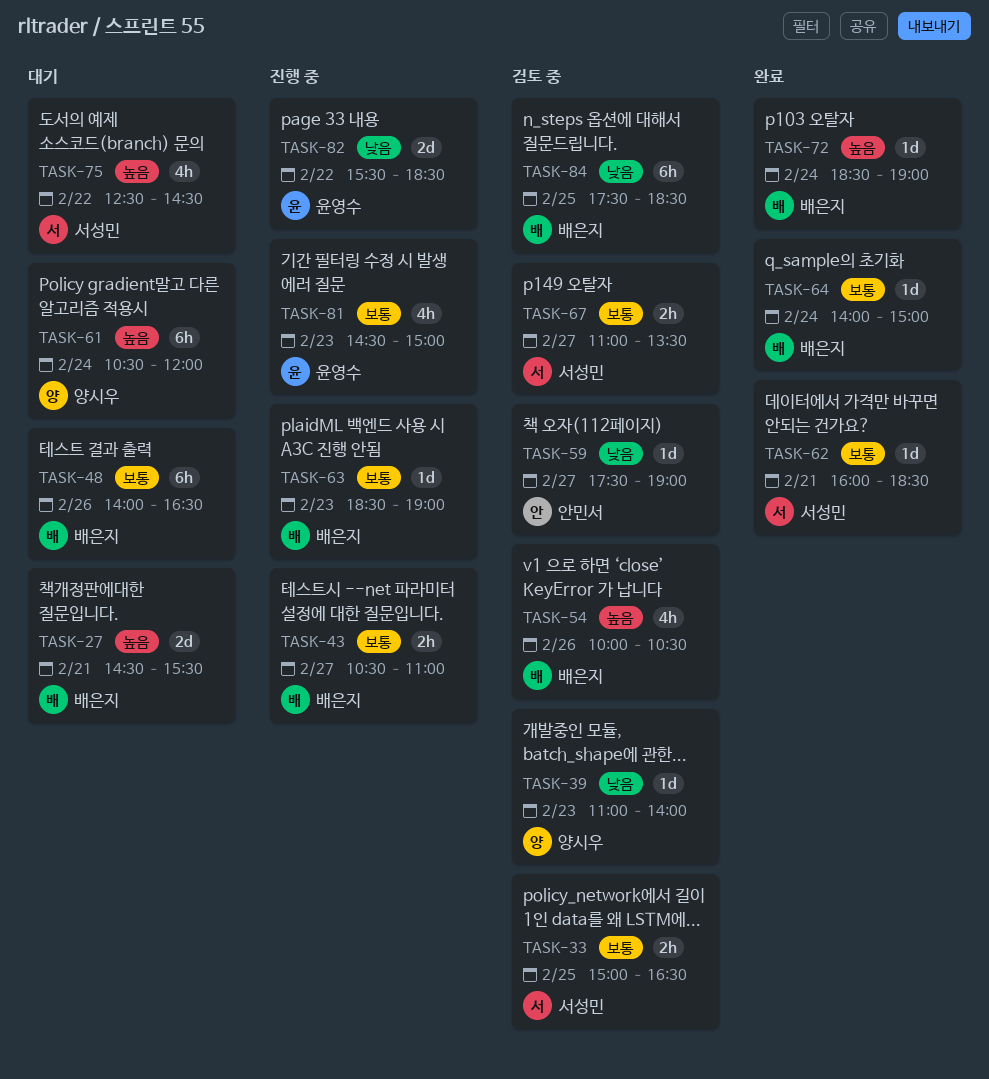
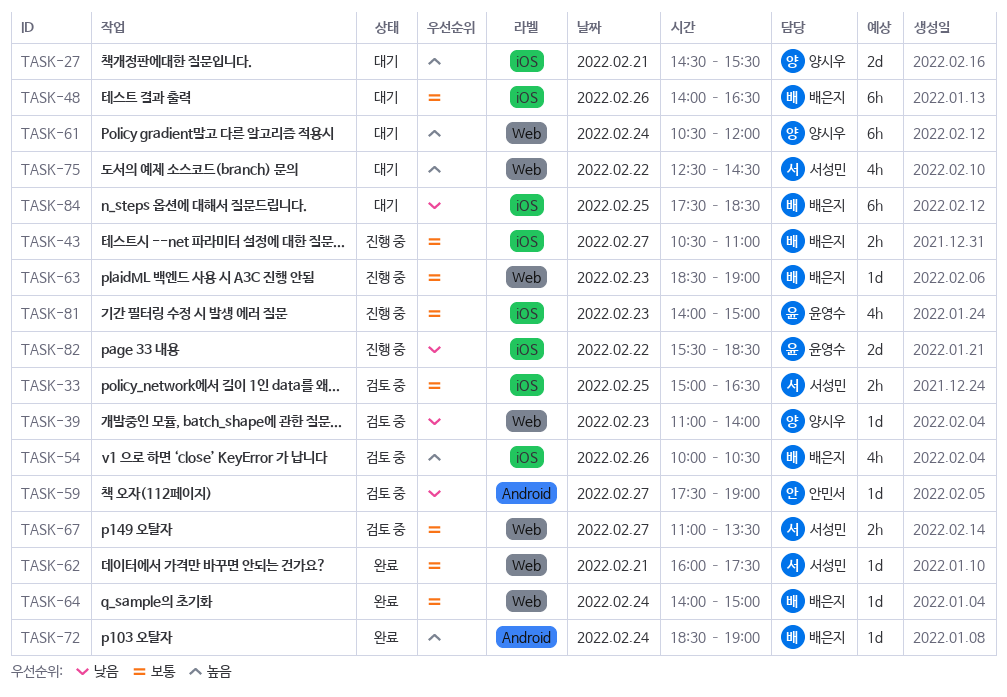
TASK-27, owner: 배은지 -> 양시우
TASK-62, ends: 18:30 -> 17:30
TASK-81, begins: 14:30 -> 14:00
TASK-84, status: 검토 중 -> 대기

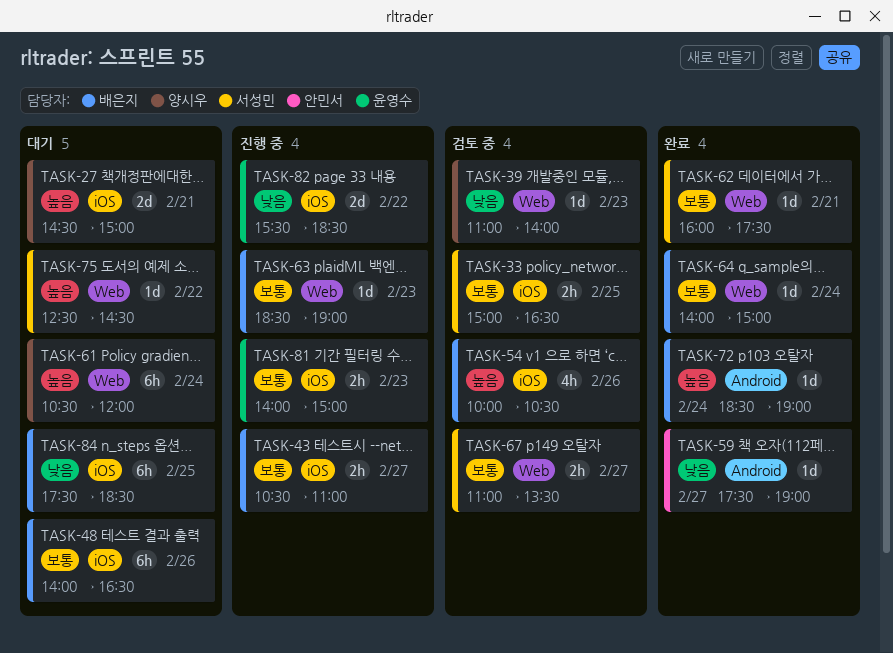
TASK-27, ends: 15:30 -> 15:00
TASK-59, status: 검토 중 -> 완료
TASK-75, estimate: 4h -> 1d
TASK-81, estimate: 4h -> 2h

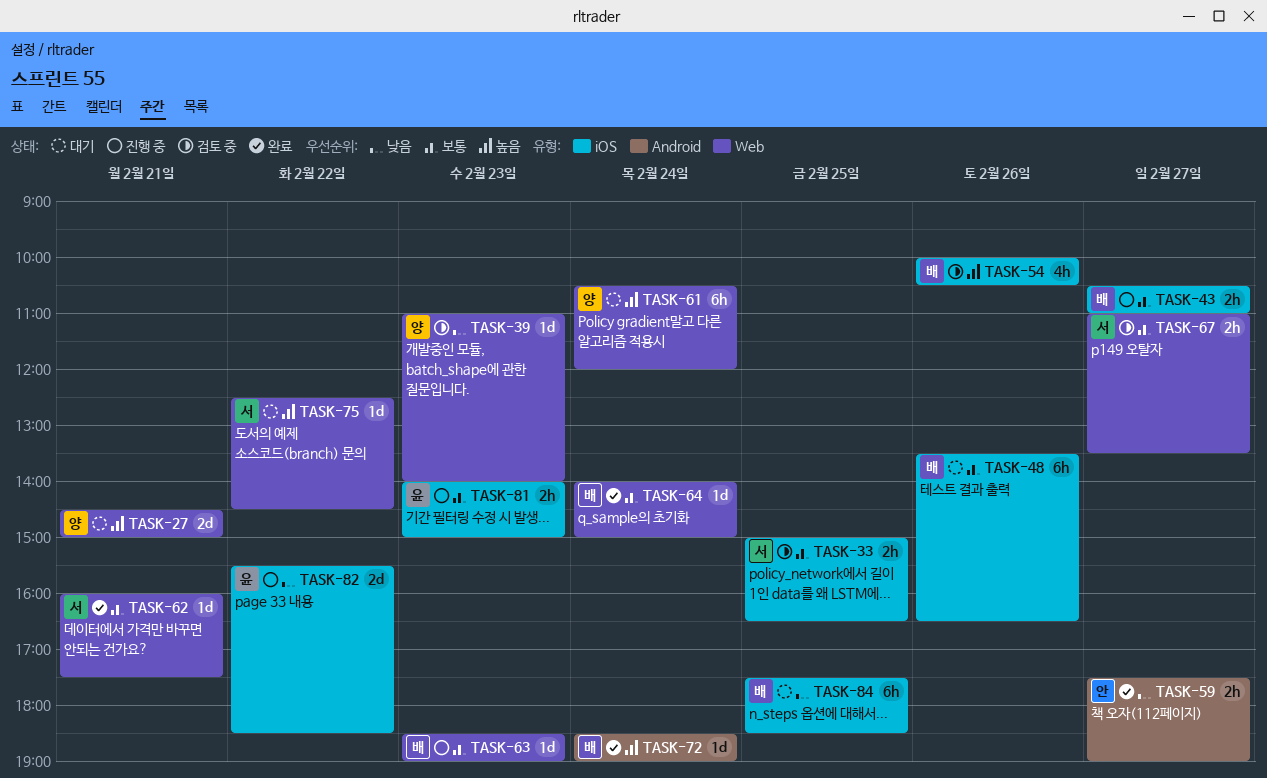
TASK-27, label: iOS -> Web
TASK-48, begins: 14:00 -> 13:30
TASK-59, estimate: 1d -> 2h

